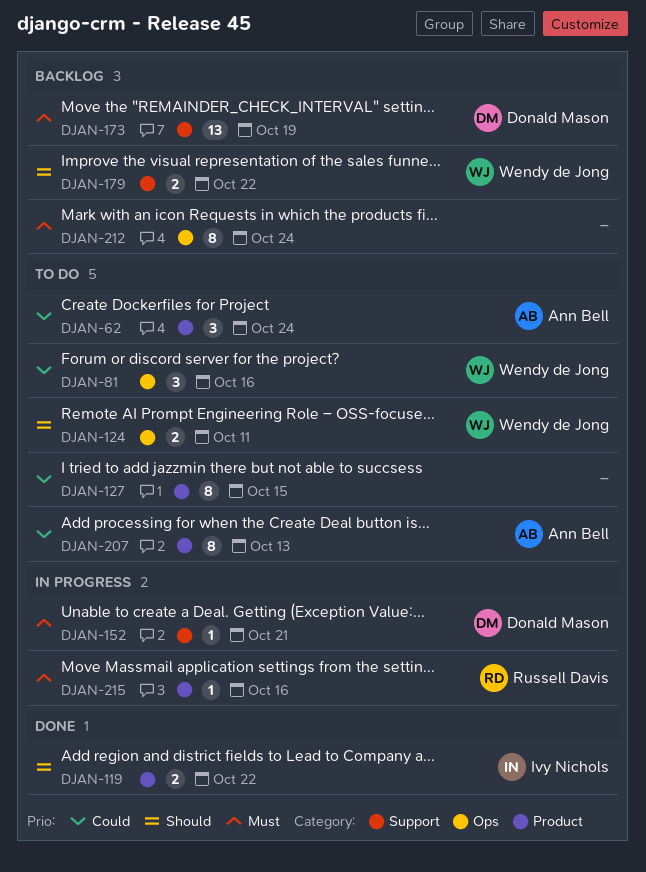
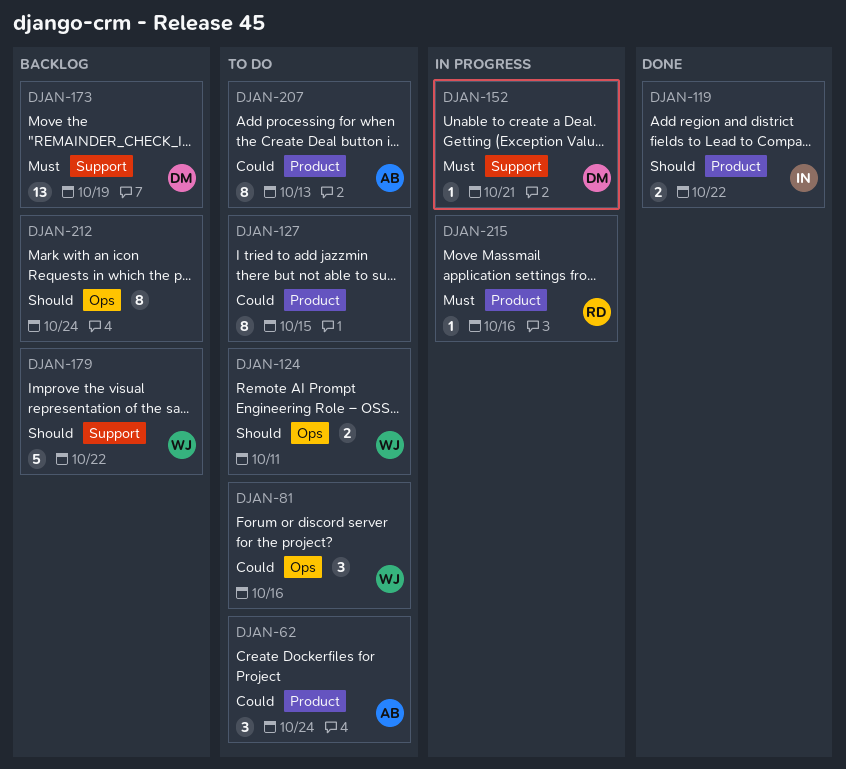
DJAN-179, estimate: 2 -> 5
DJAN-212, priority: Must -> Should

